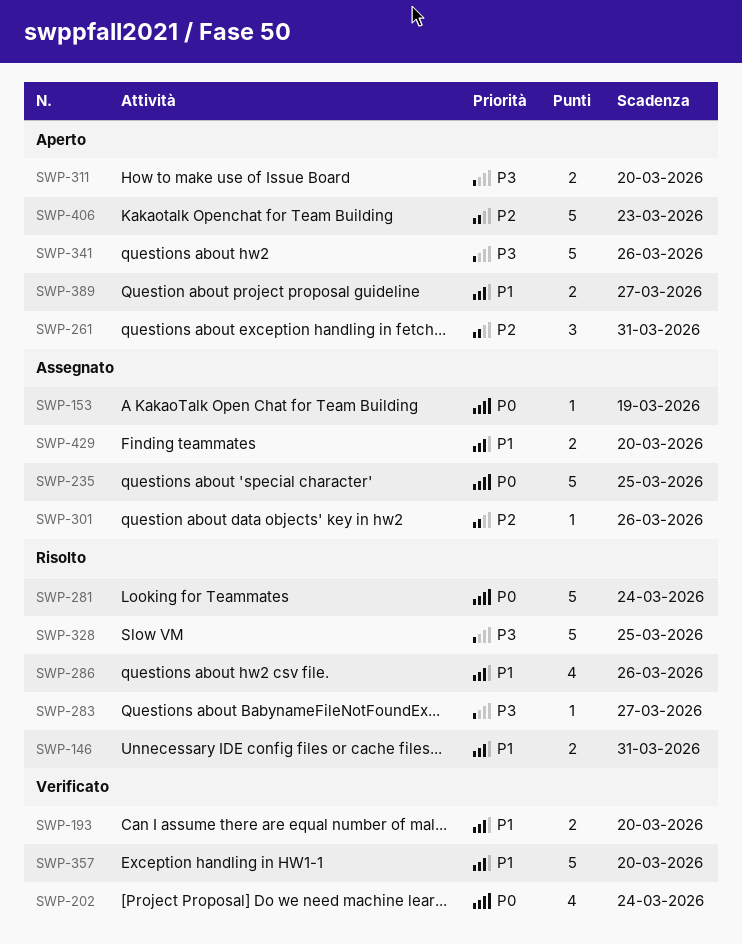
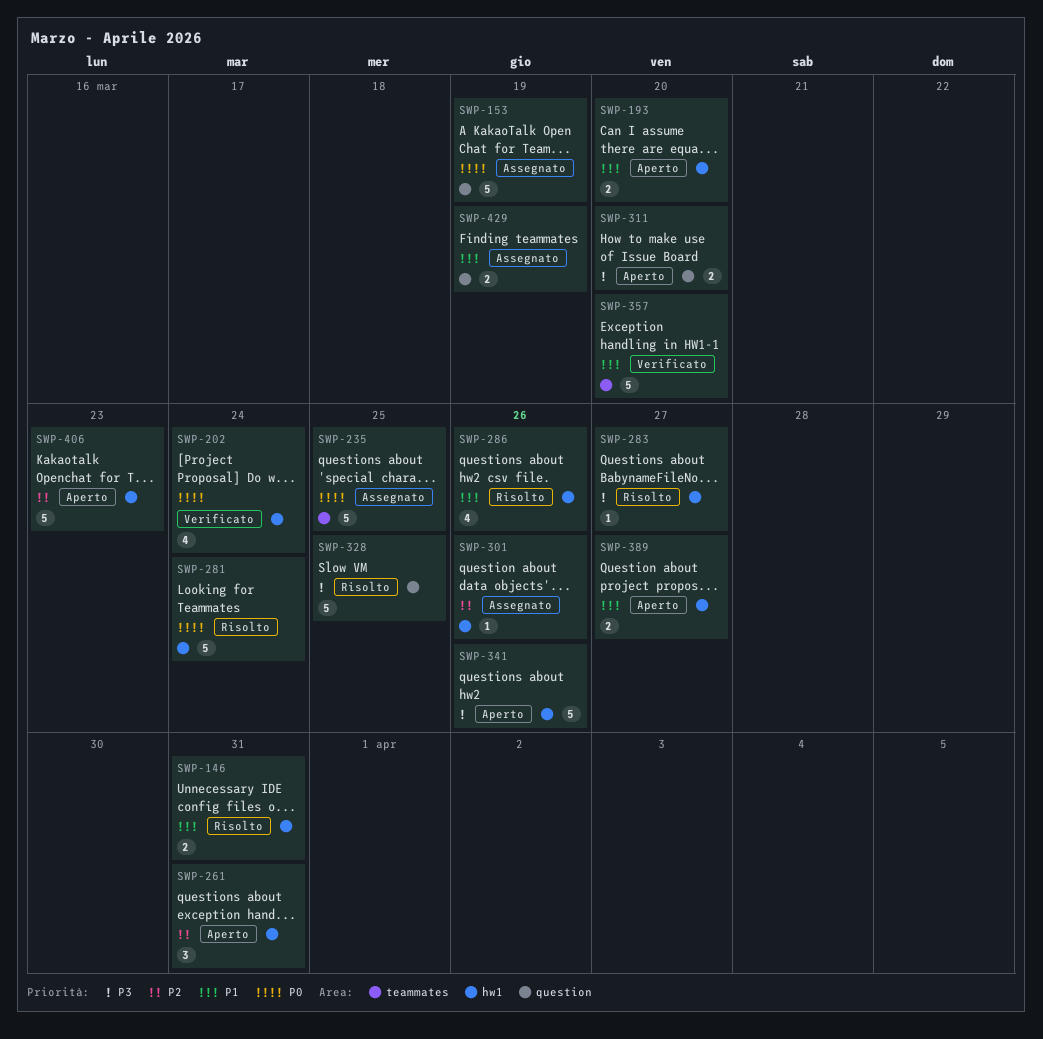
SWP-153, estimate: 1 -> 5
SWP-193, status: Verificato -> Aperto
SWP-429, due: Mar 20 -> Mar 19

